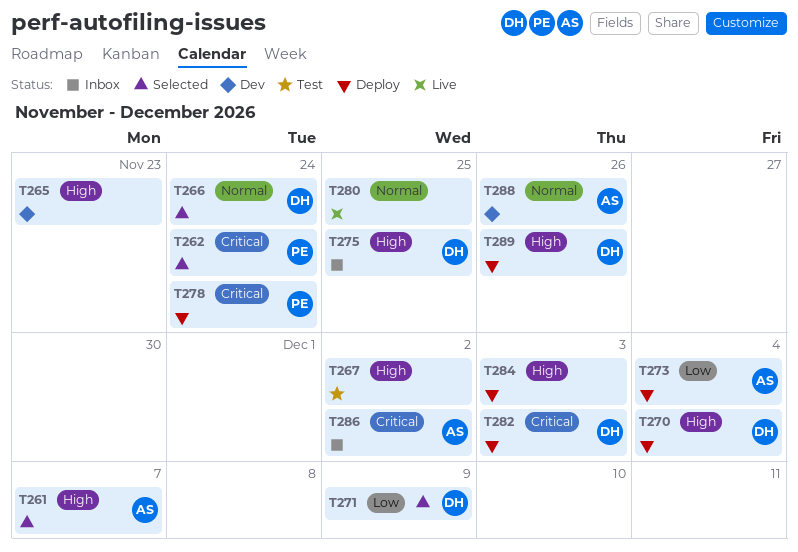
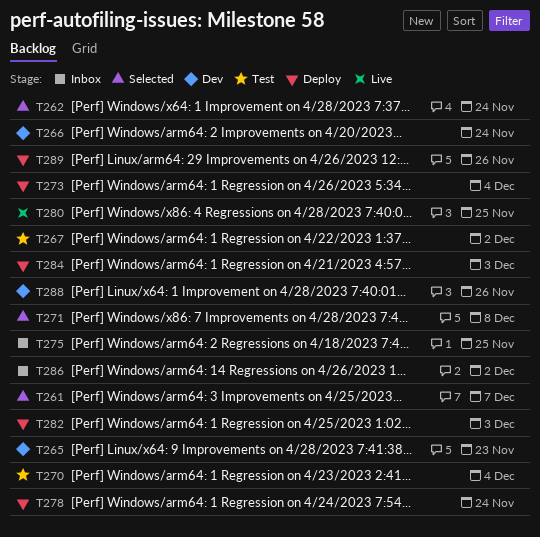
T266, status: Selected -> Dev
T270, status: Deploy -> Test
T271, due: Dec 9 -> Dec 8

